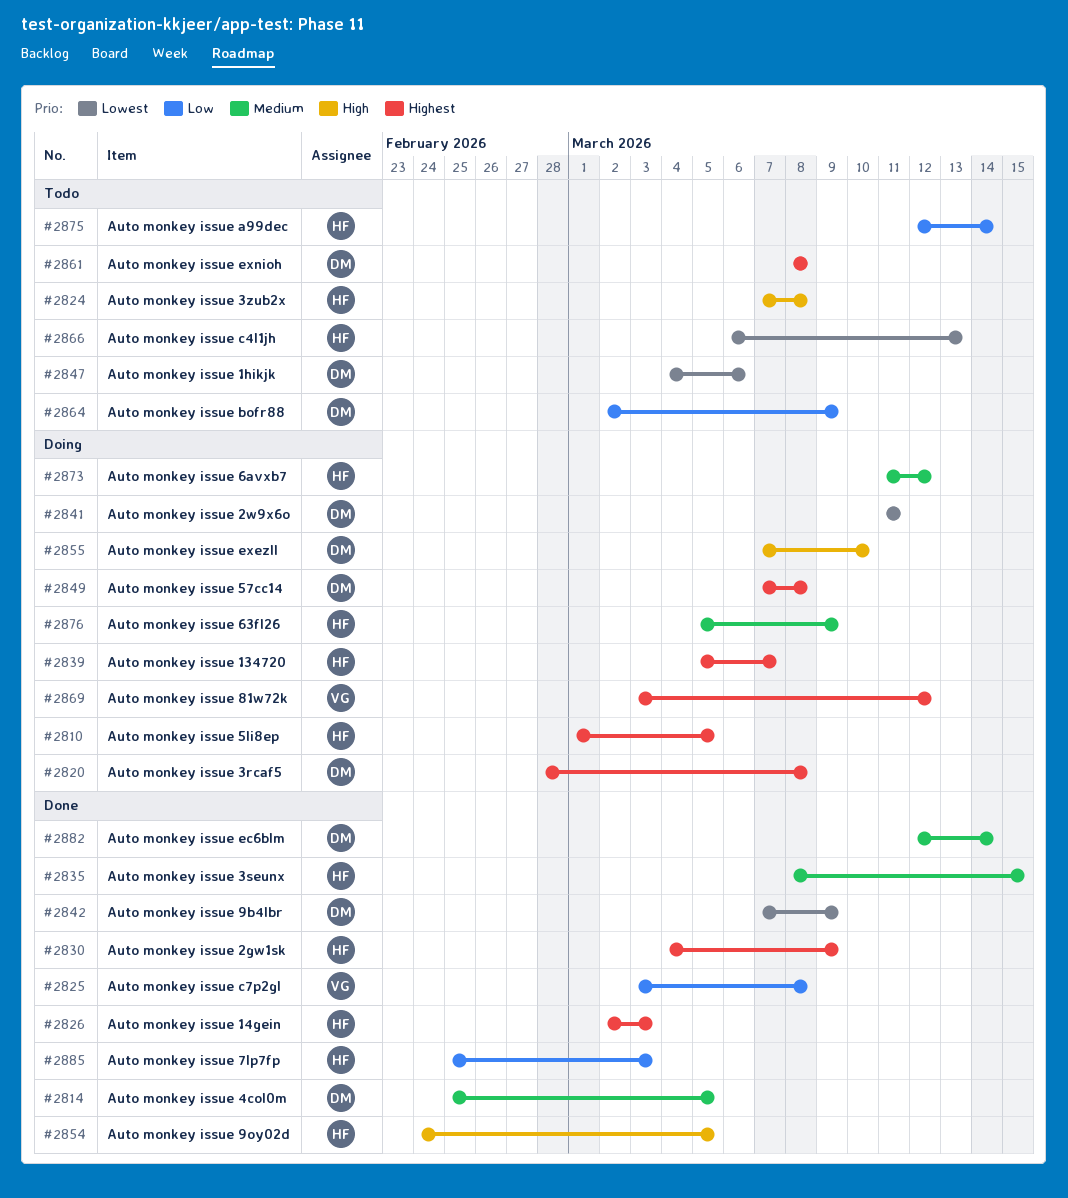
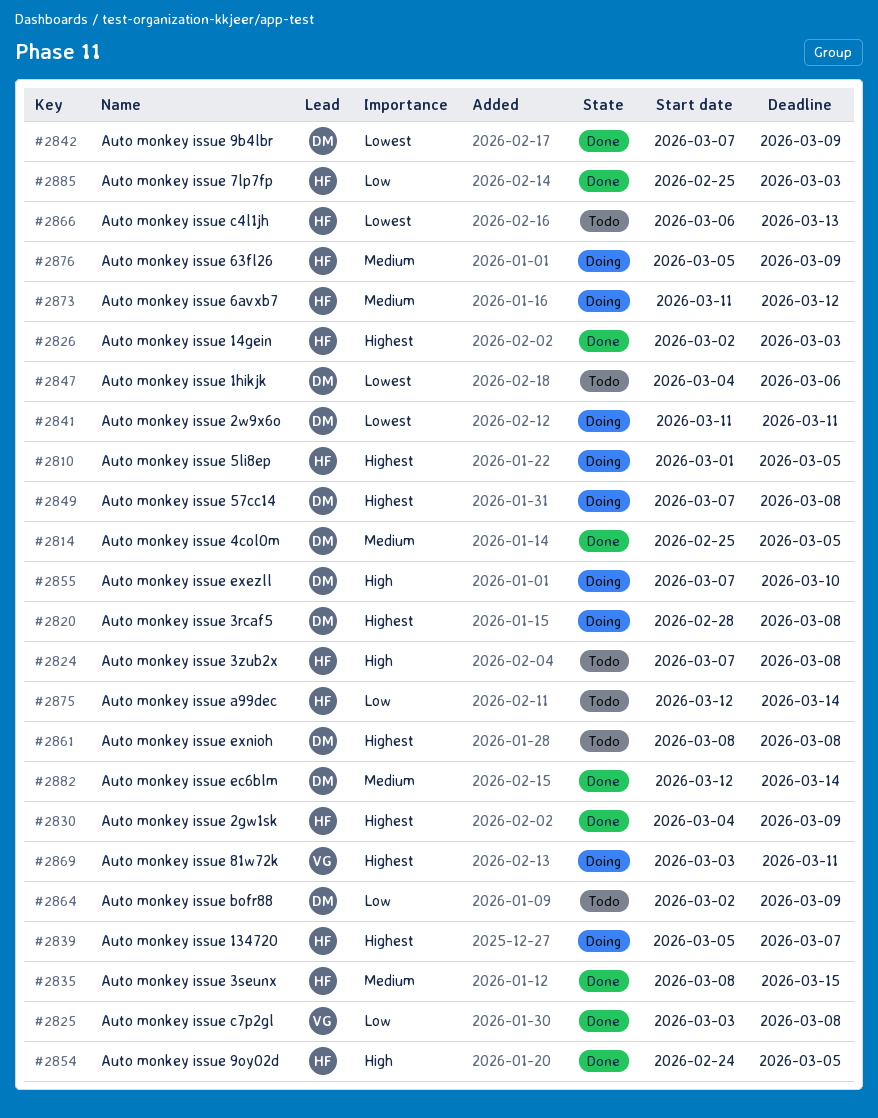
#2869, due: Mar 12 -> Mar 11

